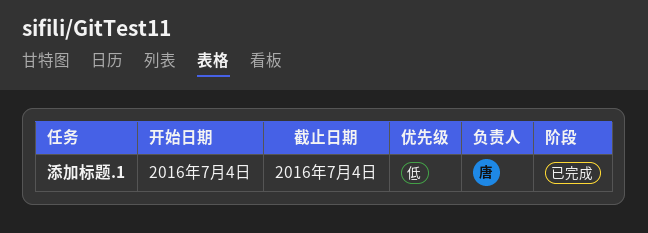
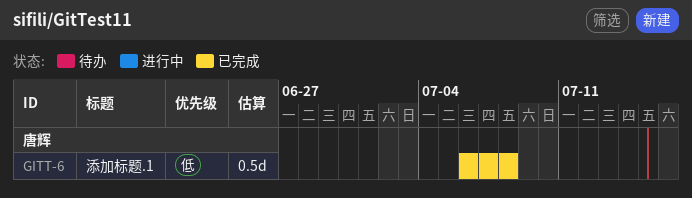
添加标题.1, start: Jul 4 -> Jul 6
添加标题.1, due: Jul 4 -> Jul 8

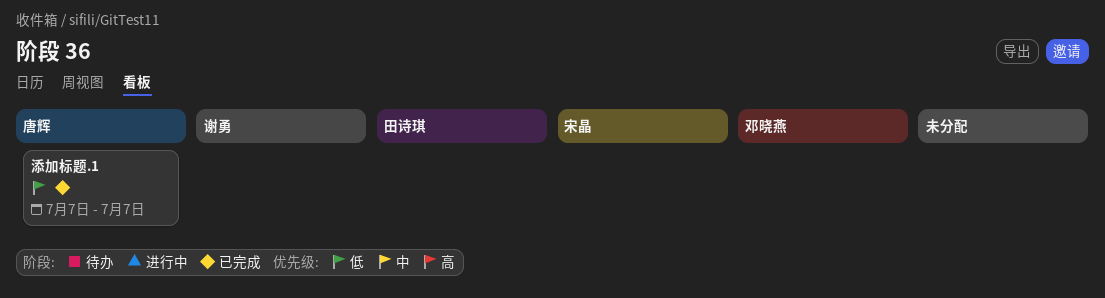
添加标题.1, start: Jul 6 -> Jul 7
添加标题.1, due: Jul 8 -> Jul 7

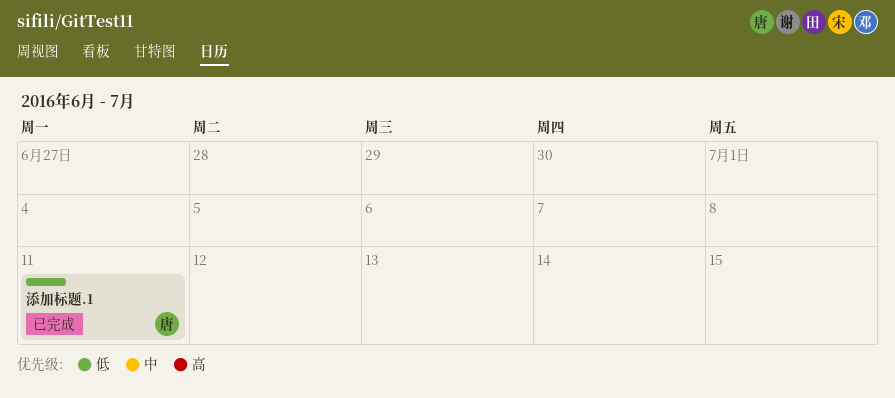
添加标题.1, due: Jul 7 -> Jul 11

